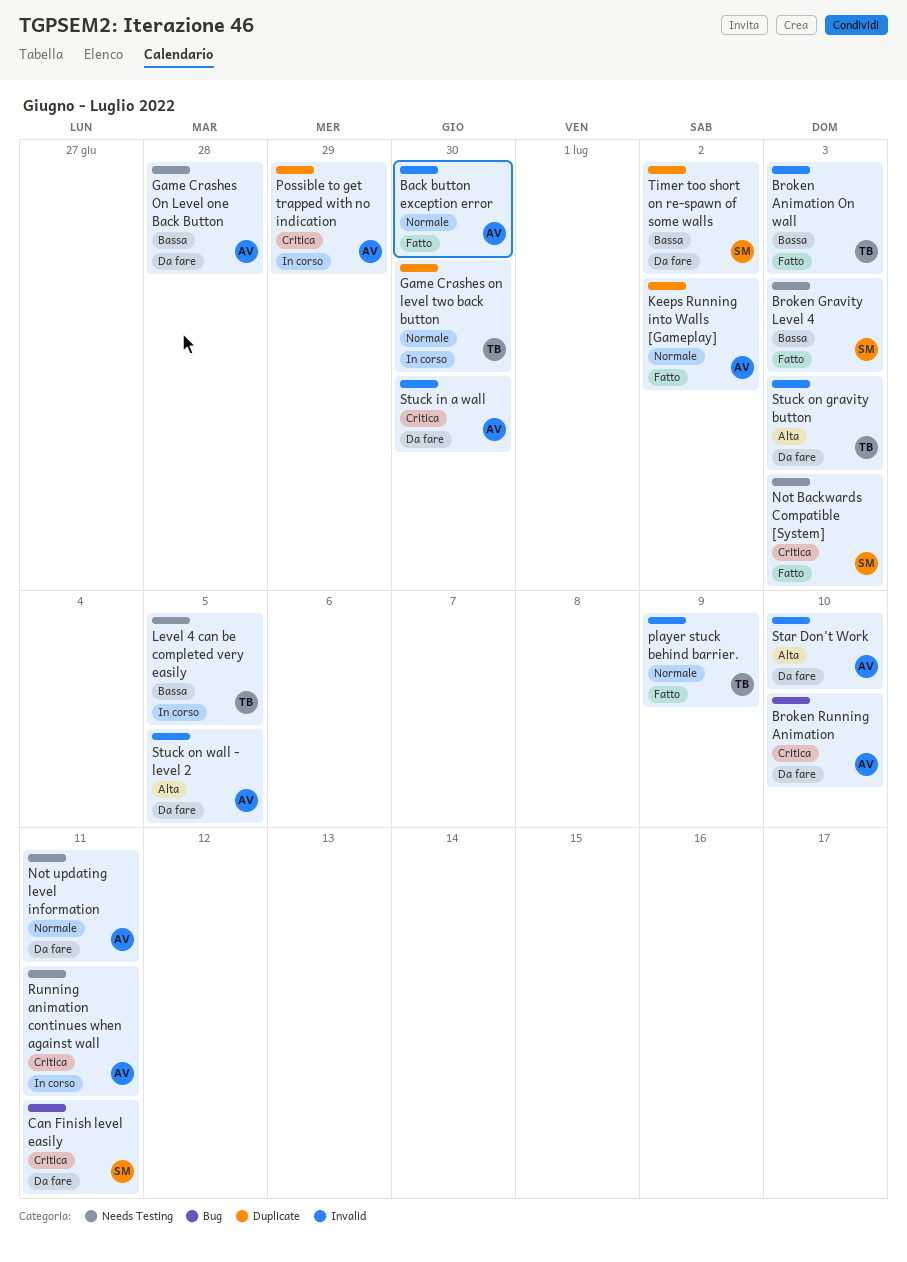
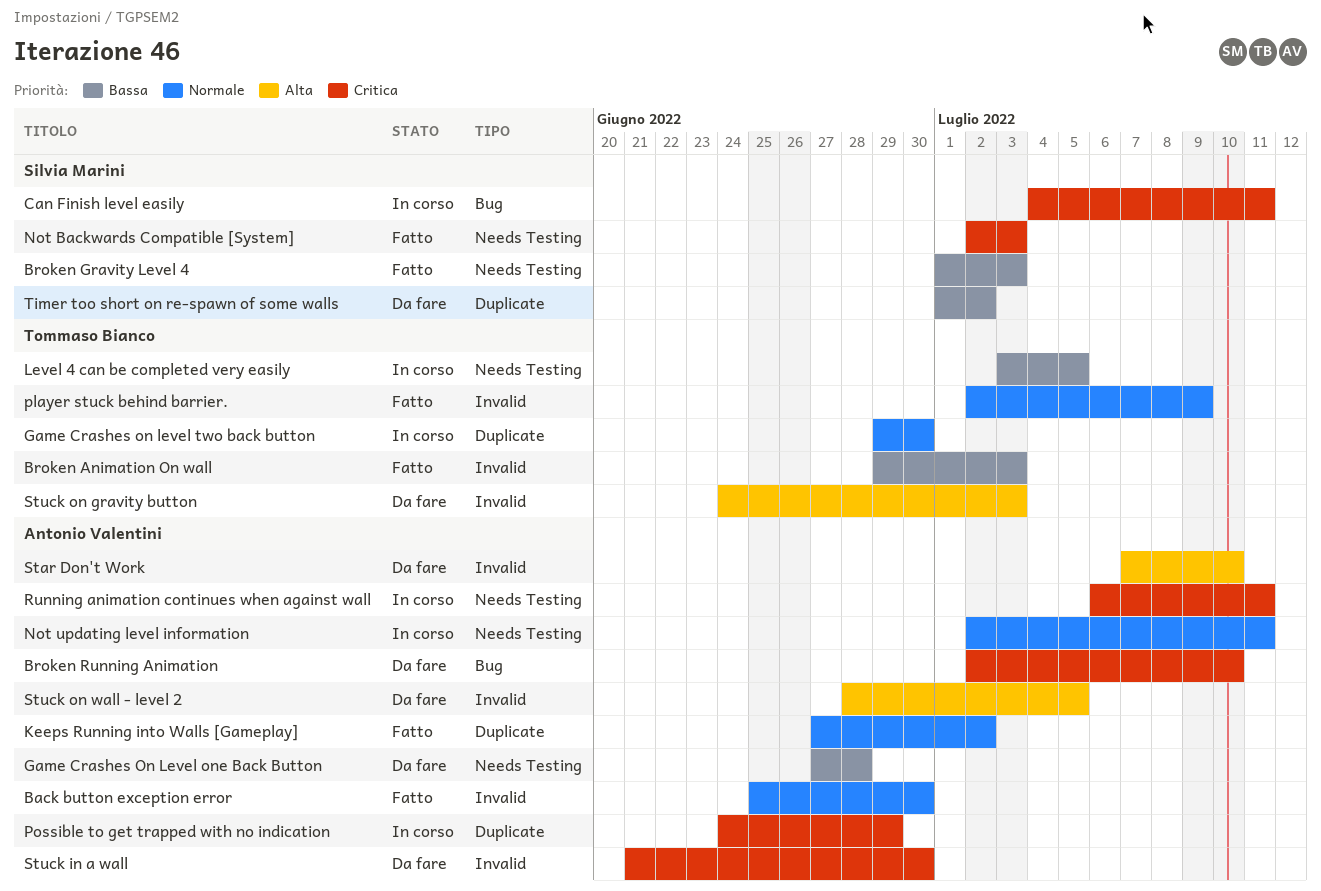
Can Finish level easily, status: Da fare -> In corso
Not updating level information, status: Da fare -> In corso

